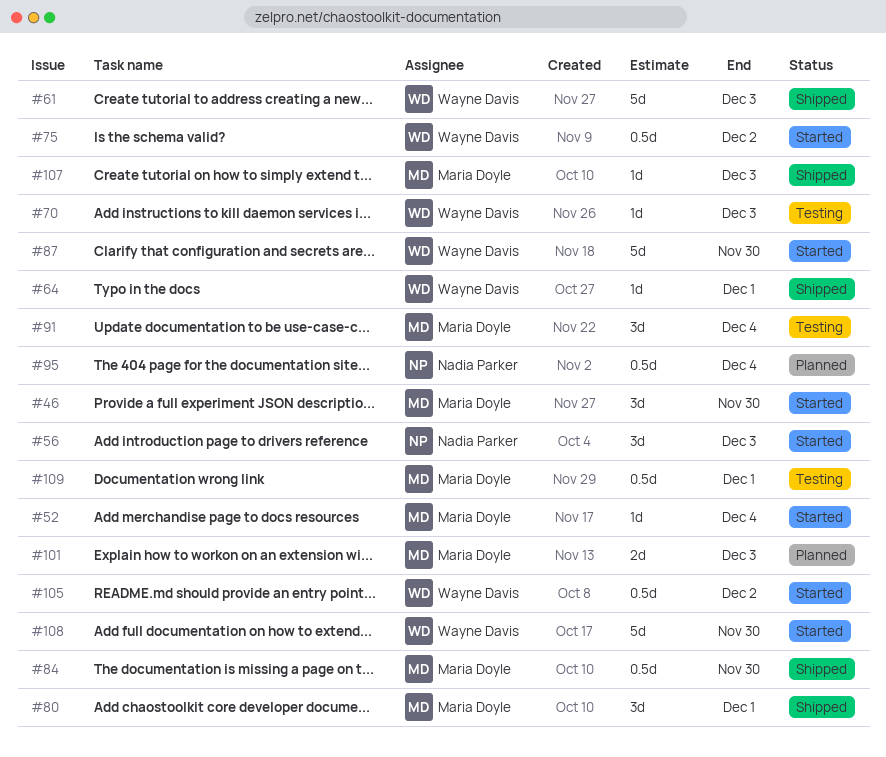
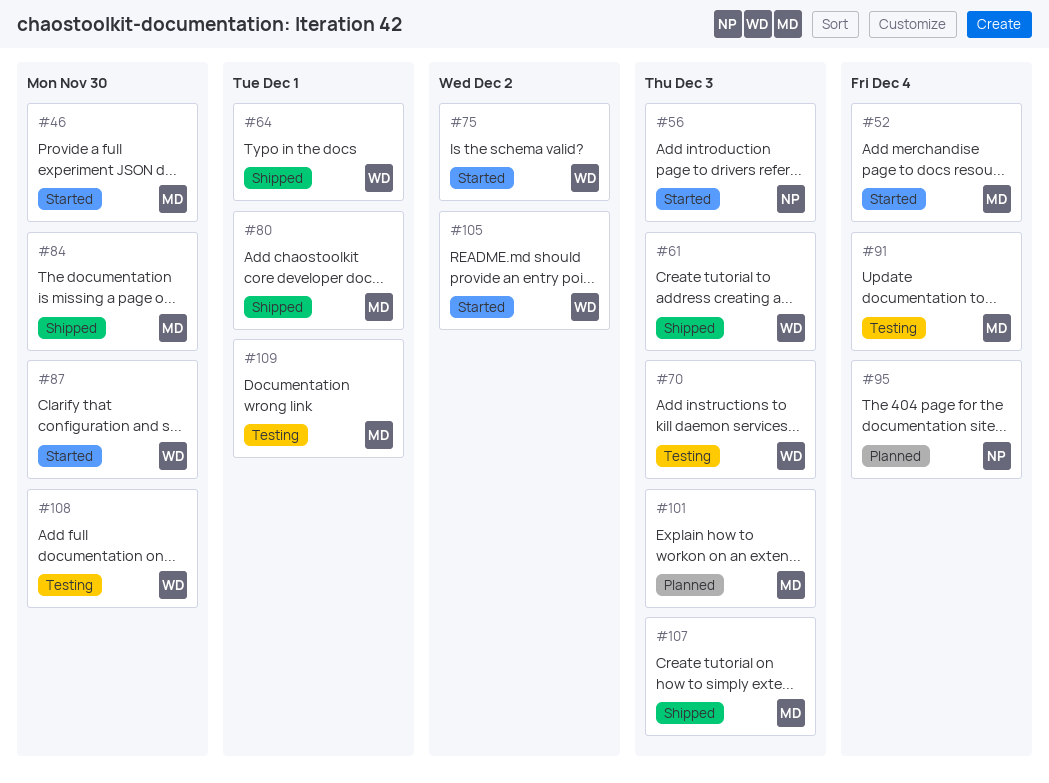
#108, status: Started -> Testing

